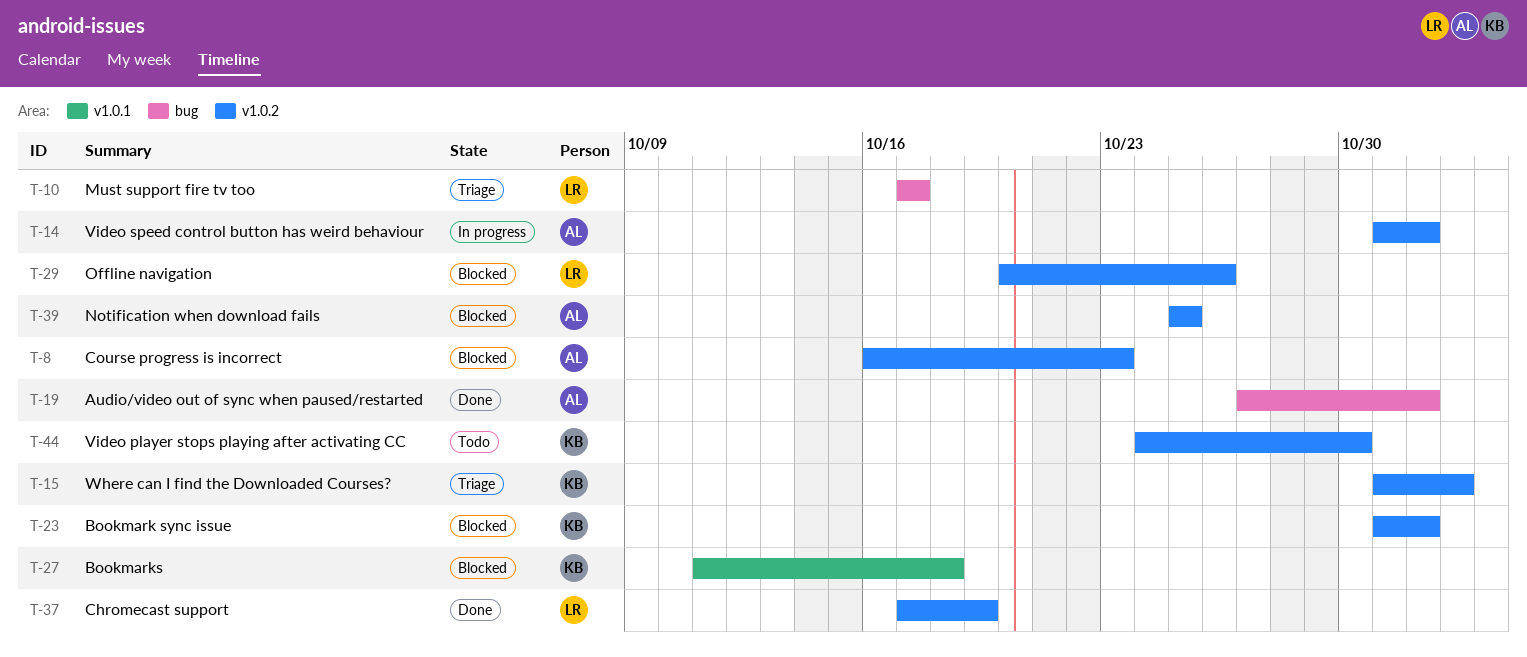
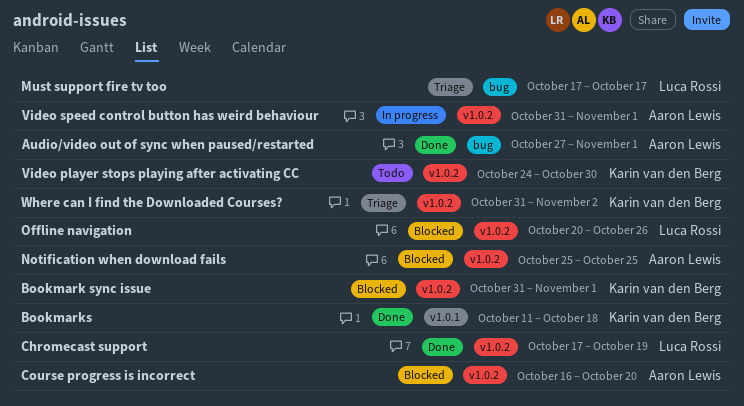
Bookmarks, status: Blocked -> Done
Course progress is incorrect, due: Oct 23 -> Oct 20

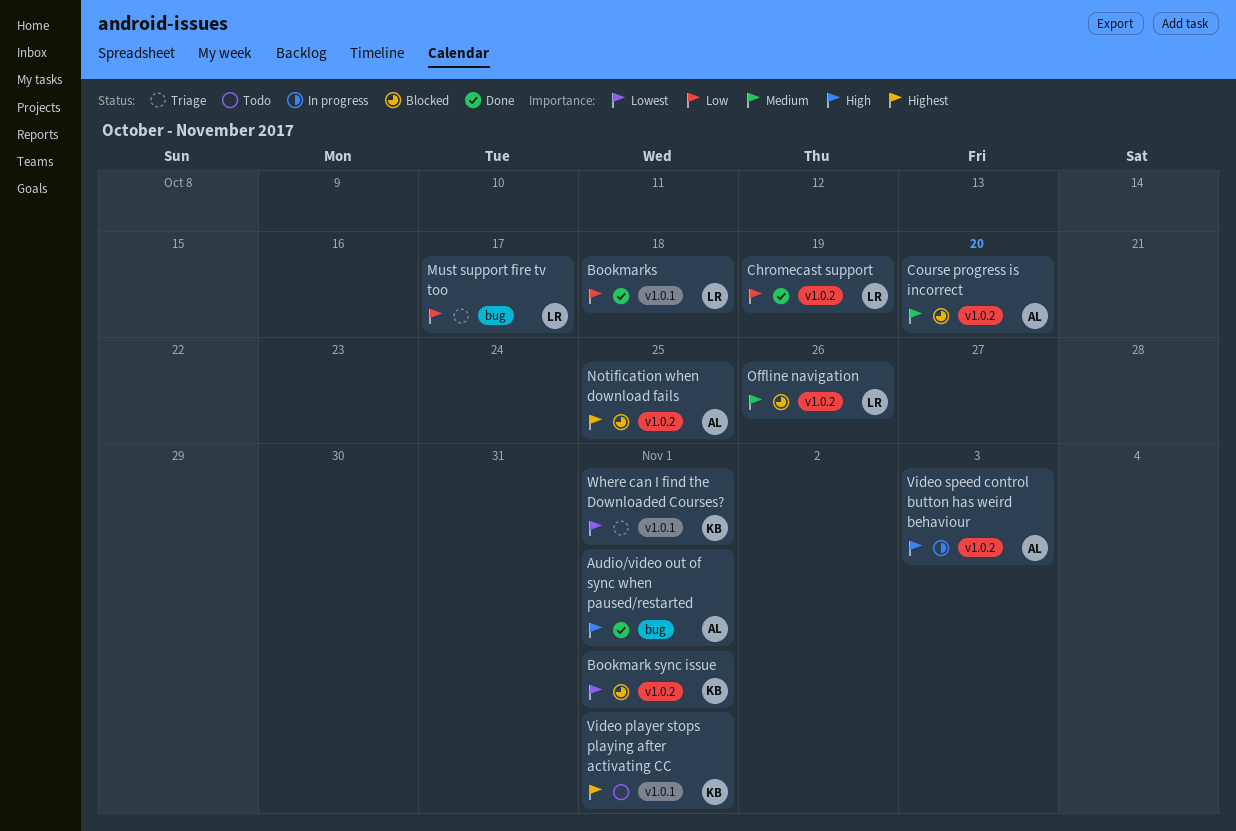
Bookmarks, owner: Karin van den Berg -> Luca Rossi
Video player stops playing after activating CC, label: v1.0.2 -> v1.0.1
Video player stops playing after activating CC, due: Oct 30 -> Nov 1
Video speed control button has weird behaviour, due: Nov 1 -> Nov 3
Where can I find the Downloaded Courses?, label: v1.0.2 -> v1.0.1
Where can I find the Downloaded Courses?, due: Nov 2 -> Nov 1

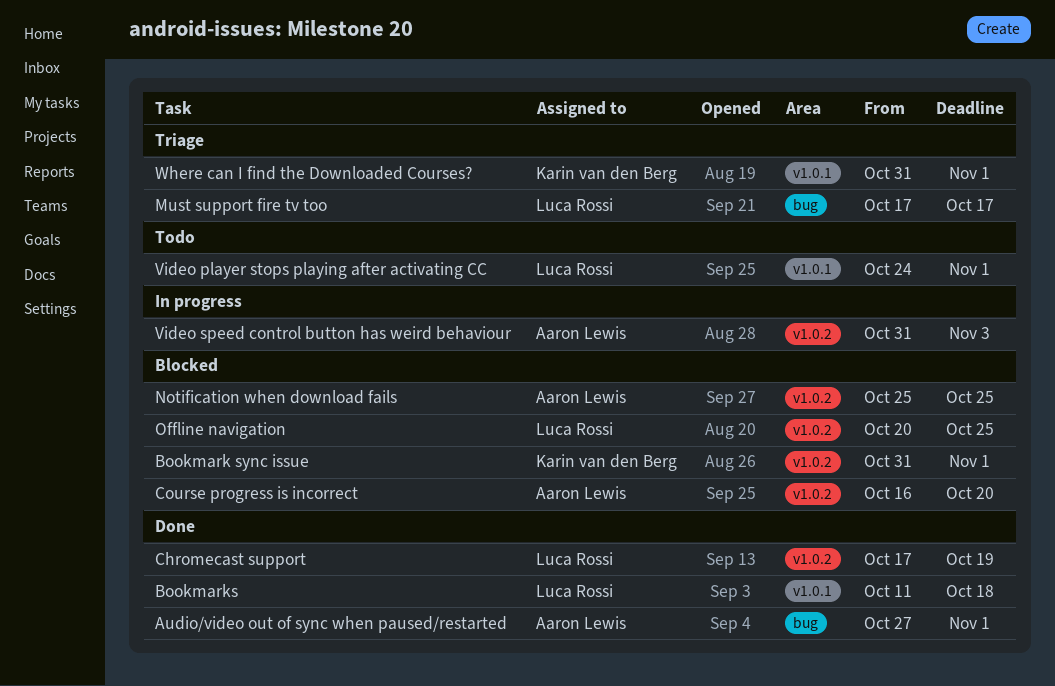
Offline navigation, due: Oct 26 -> Oct 25
Video player stops playing after activating CC, owner: Karin van den Berg -> Luca Rossi

